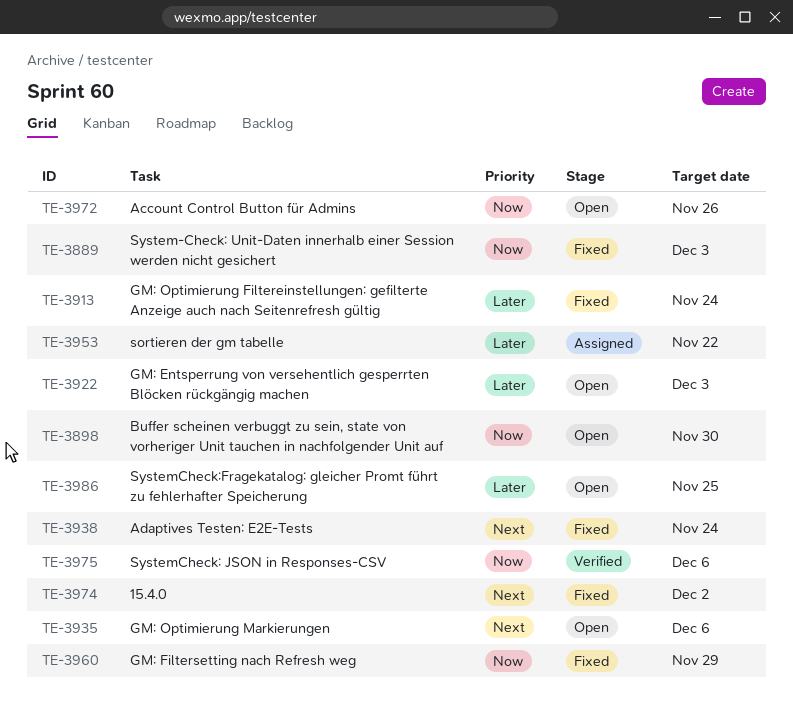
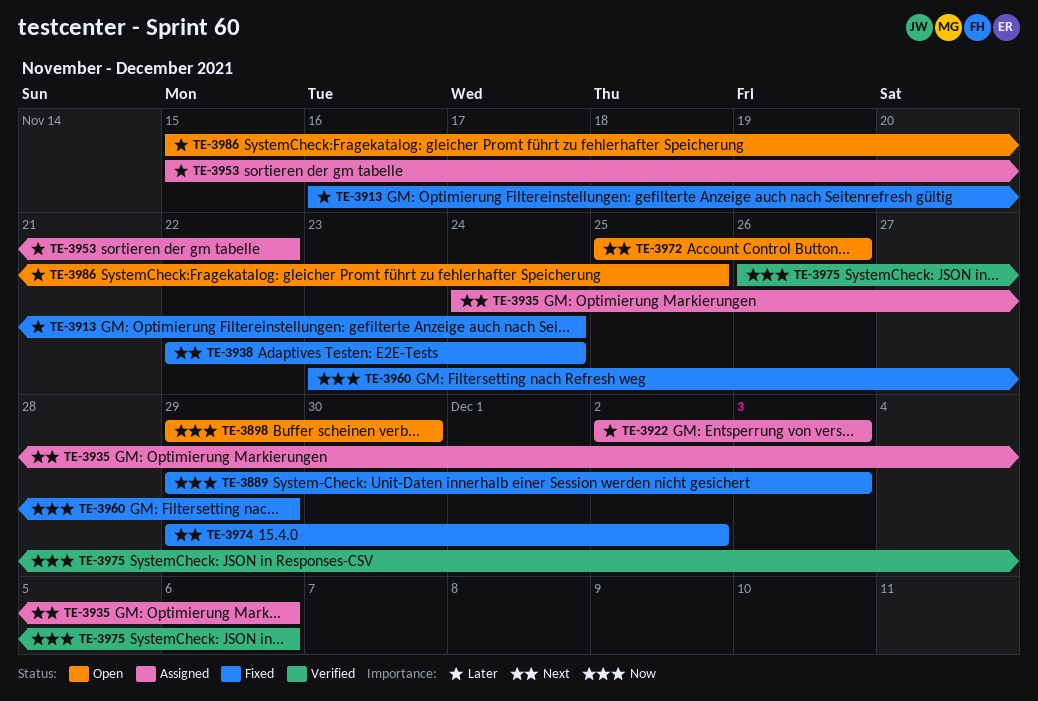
TE-3922, status: Open -> Assigned
TE-3935, status: Open -> Assigned
TE-3972, priority: Now -> Next

